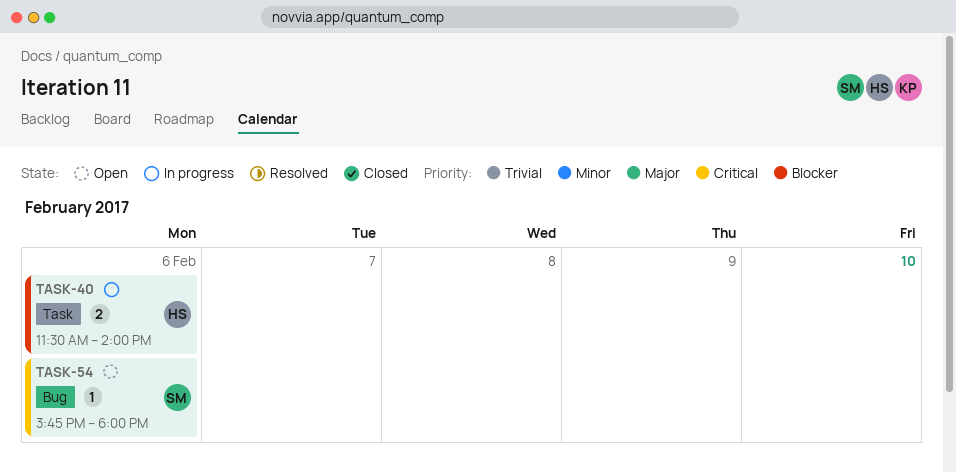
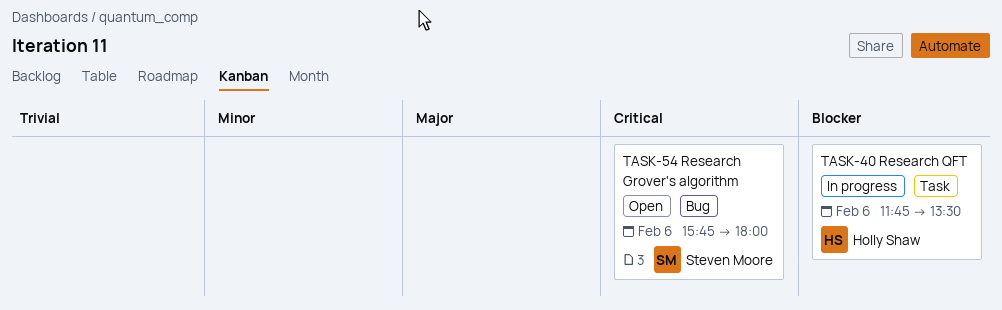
TASK-40, begins: 11:30 -> 11:45
TASK-40, ends: 14:00 -> 13:30

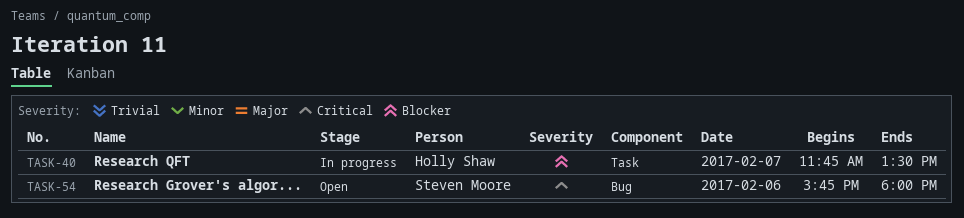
TASK-40, day: Feb 6 -> Feb 7

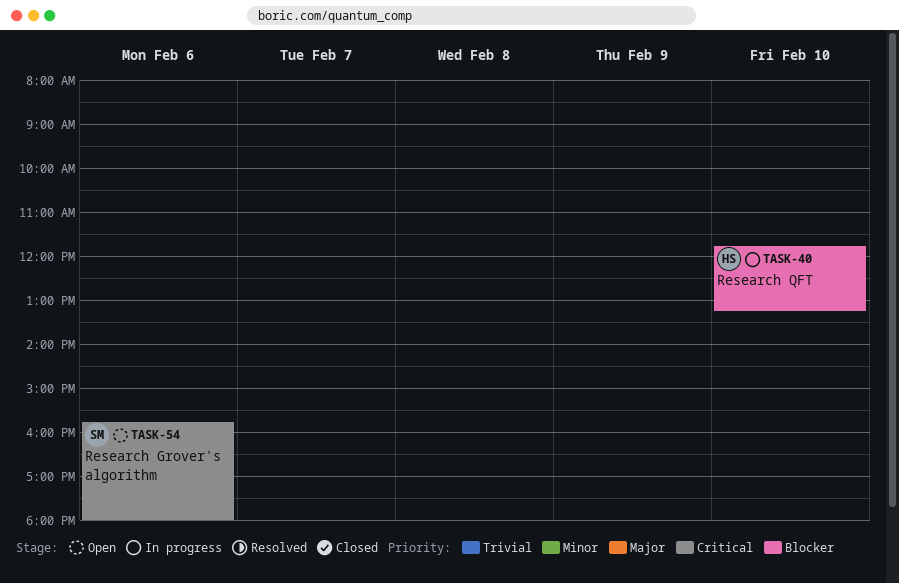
TASK-40, day: Feb 7 -> Feb 10
TASK-40, ends: 13:30 -> 13:15

